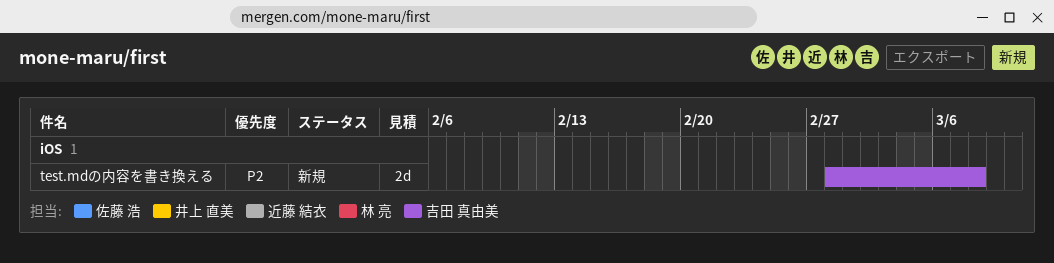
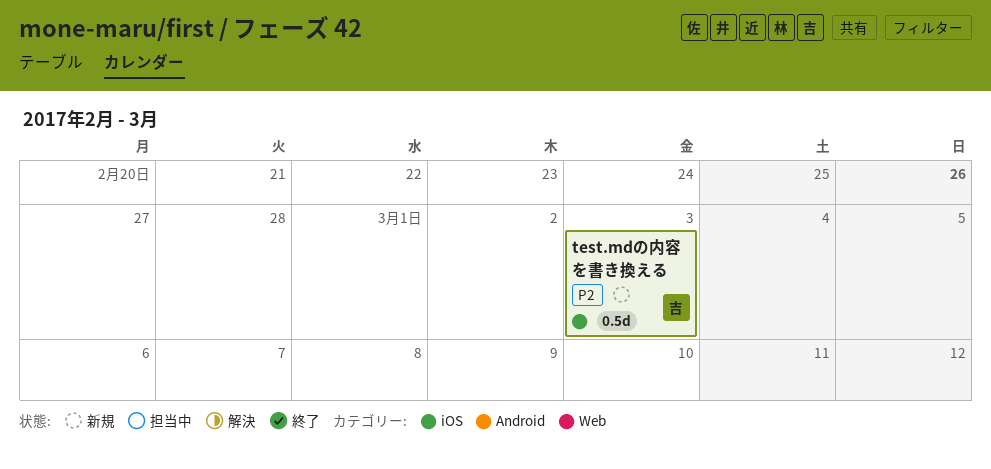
test.mdの内容を書き換える, estimate: 2d -> 0.5d
test.mdの内容を書き換える, due: Mar 8 -> Mar 3

